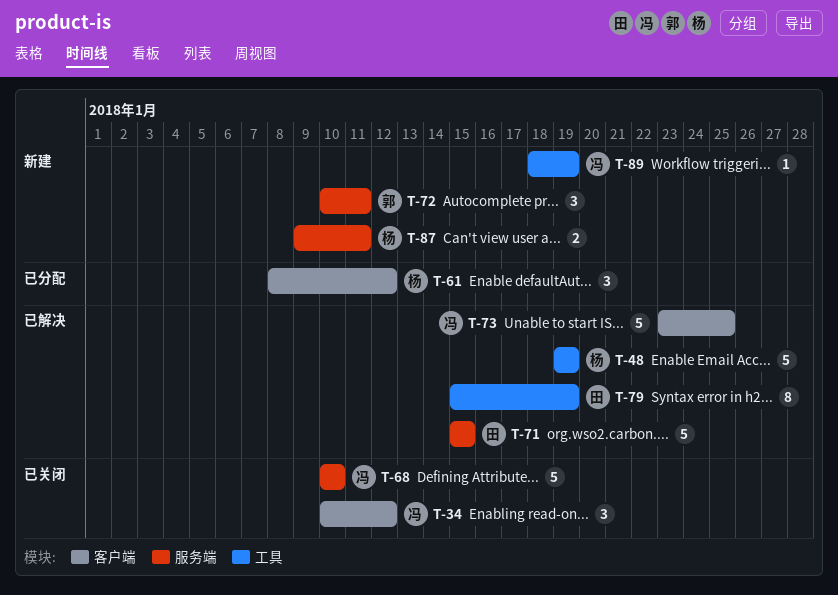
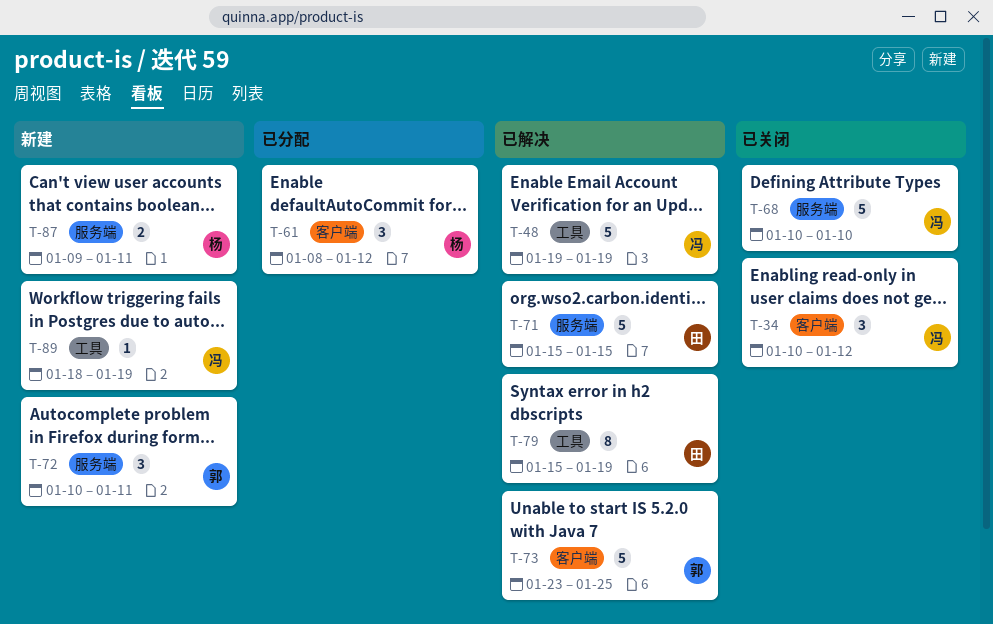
T-48, owner: 杨 -> 冯
T-73, owner: 冯 -> 郭

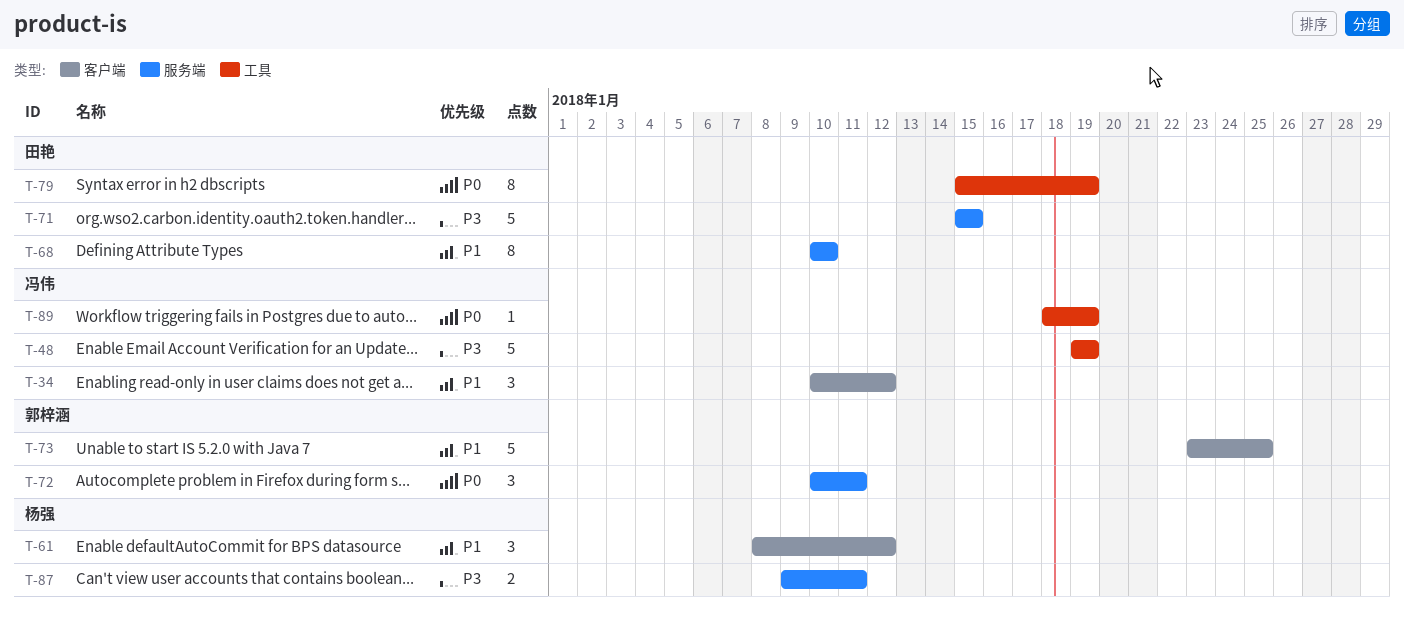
T-68, owner: 冯伟 -> 田艳
T-68, estimate: 5 -> 8

